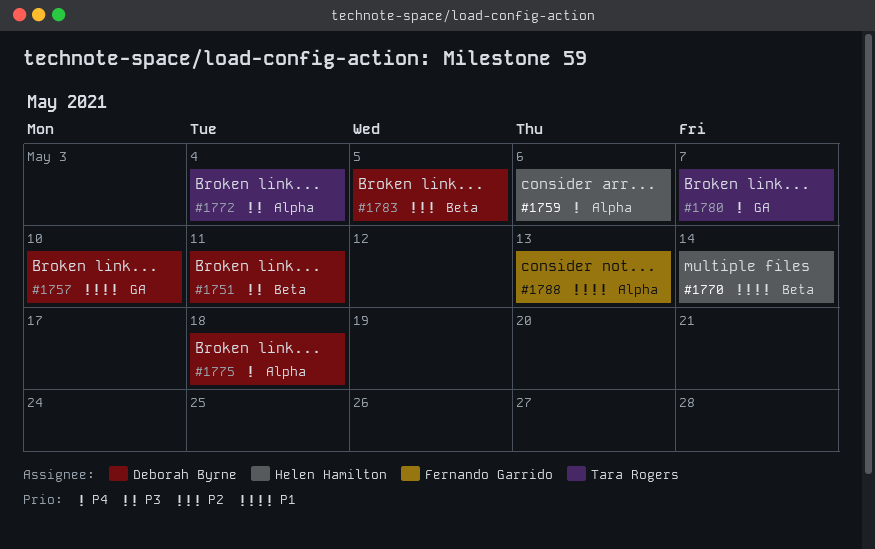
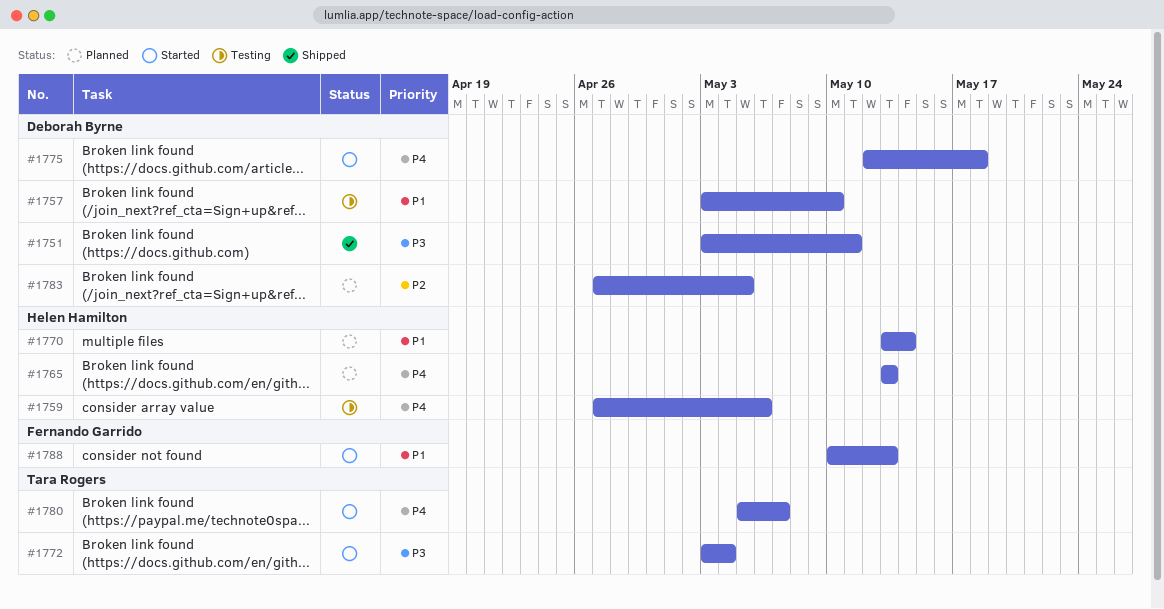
#1765: none -> present

